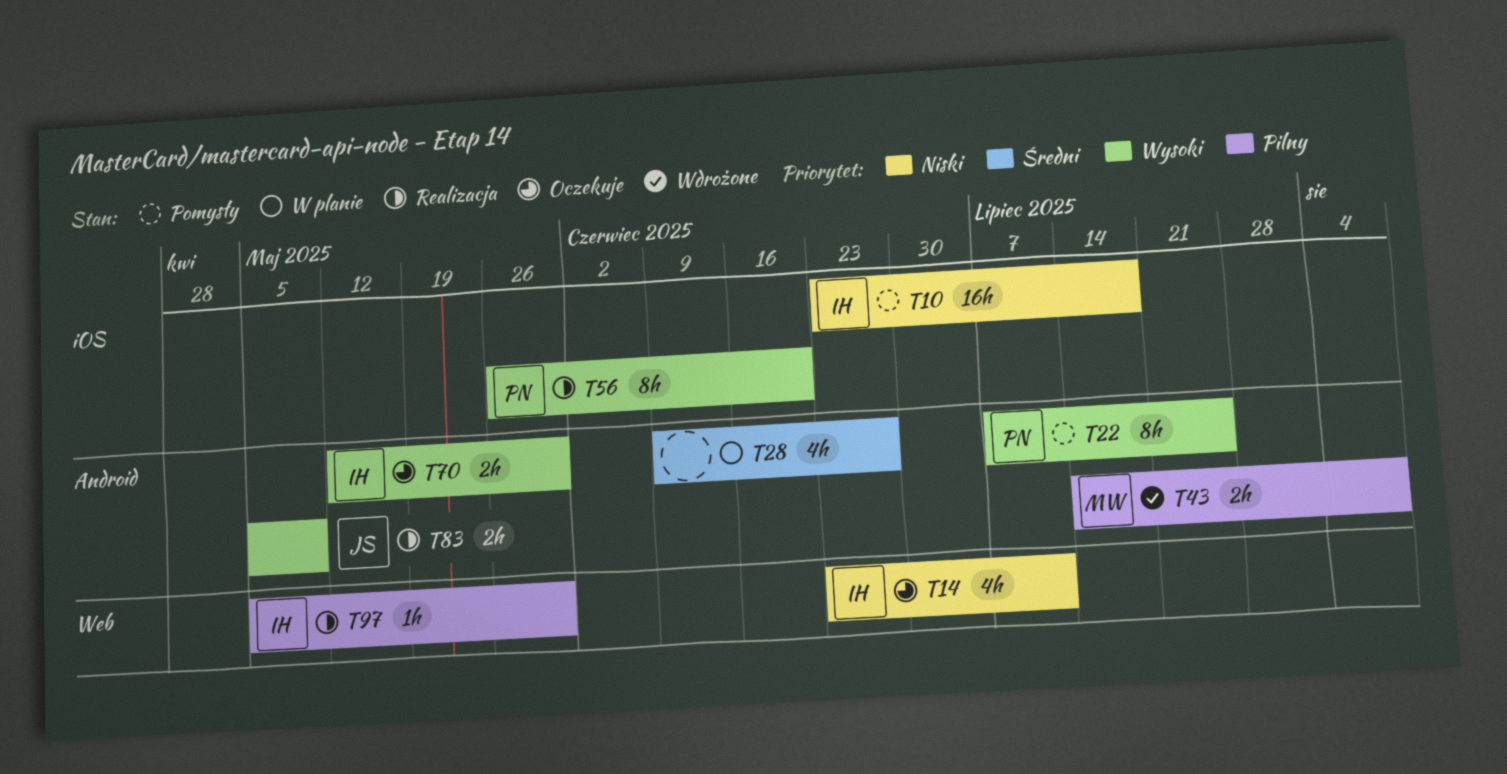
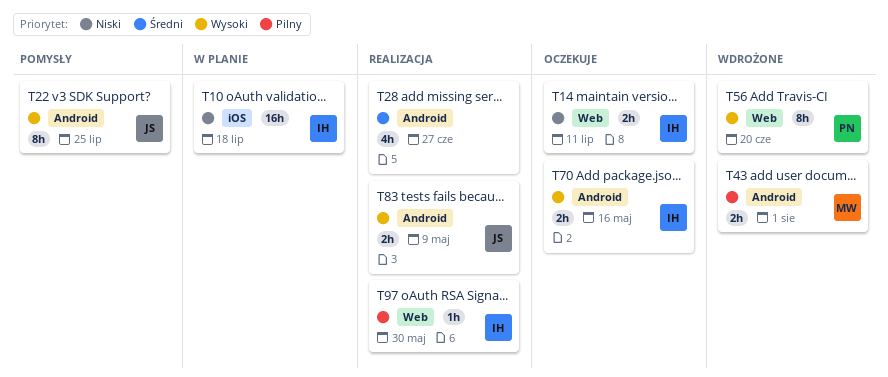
T10, status: Pomysły -> W planie
T14, estimate: 4h -> 2h
T22, owner: PN -> JS
T28, status: W planie -> Realizacja
T43, due: Aug 8 -> Aug 1
T56, status: Realizacja -> Wdrożone
T56, label: iOS -> Web
T70, due: May 30 -> May 16

